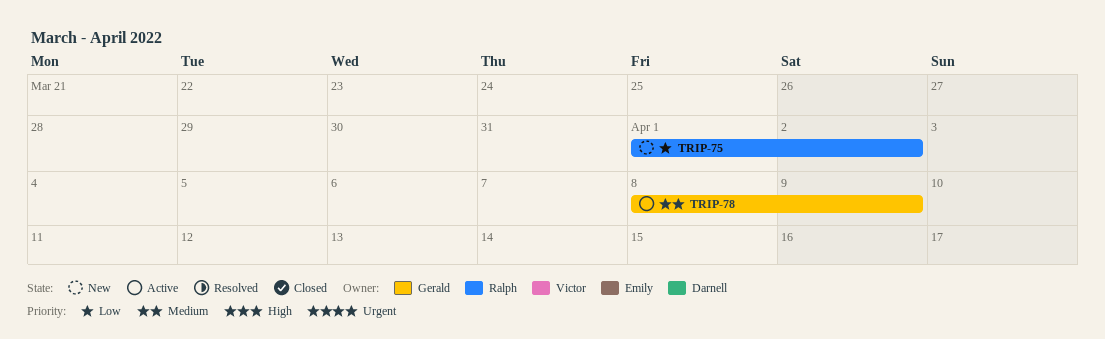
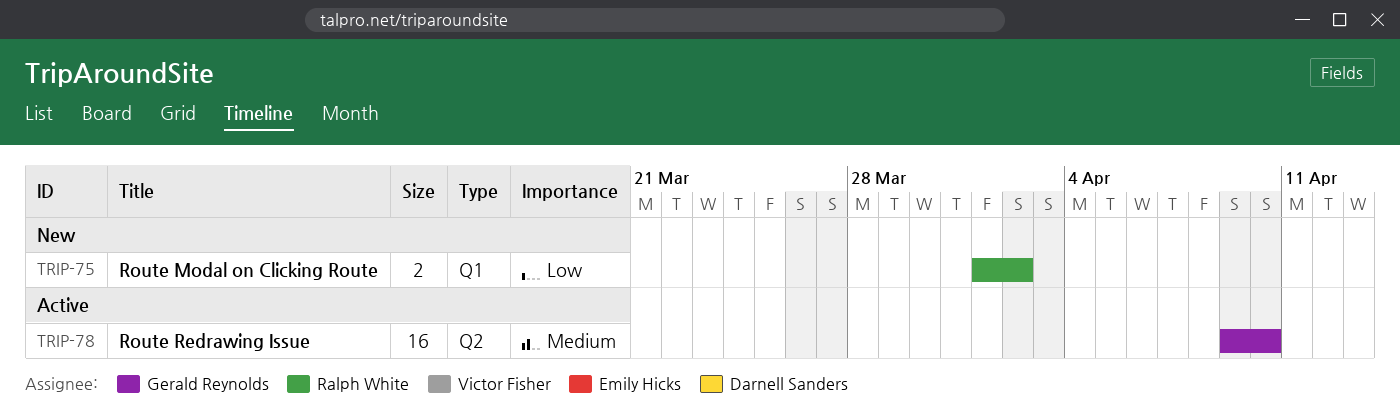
TRIP-78, start: Apr 8 -> Apr 9
TRIP-78, due: Apr 9 -> Apr 10

